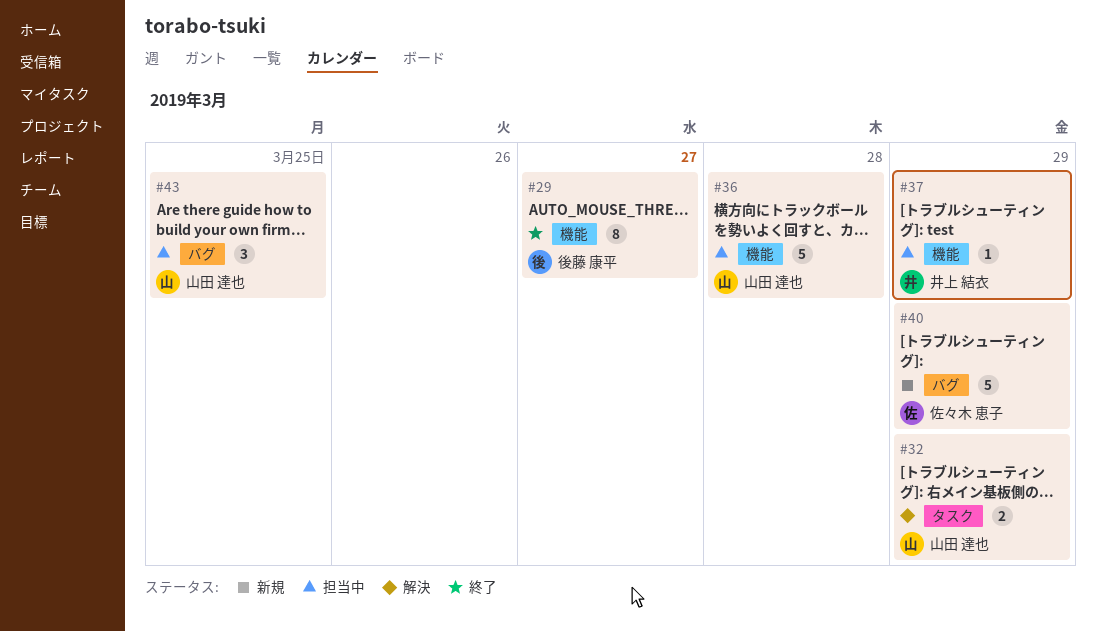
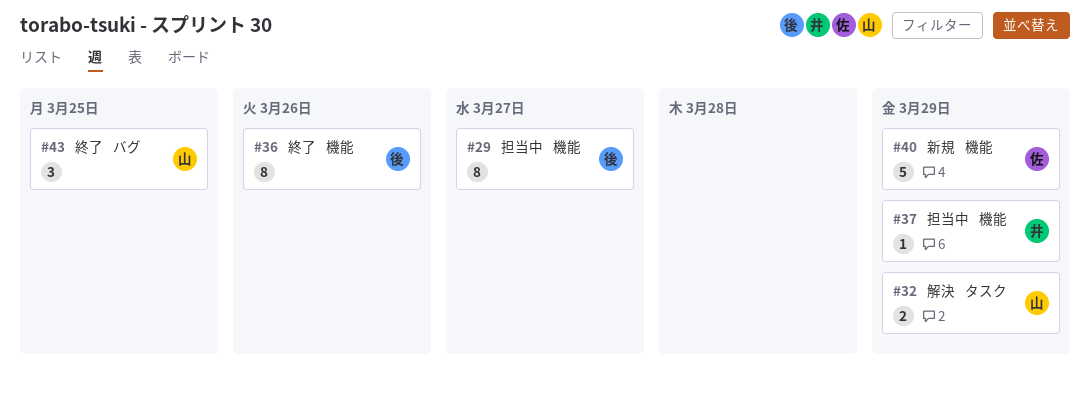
#29, status: 終了 -> 担当中
#36, status: 担当中 -> 終了
#36, owner: 山田 達也 -> 後藤 康平
#36, estimate: 5 -> 8
#36, due: Mar 28 -> Mar 26
#40, label: バグ -> 機能
#43, status: 担当中 -> 終了

